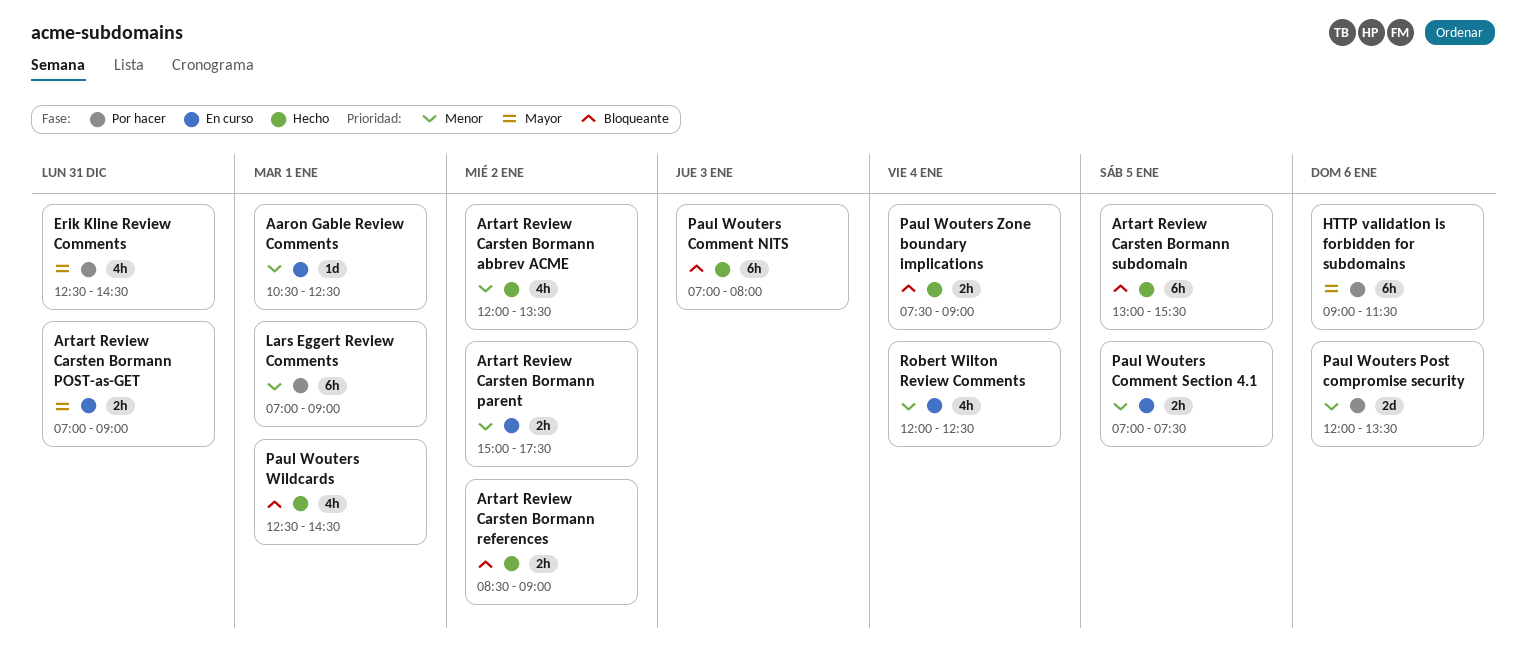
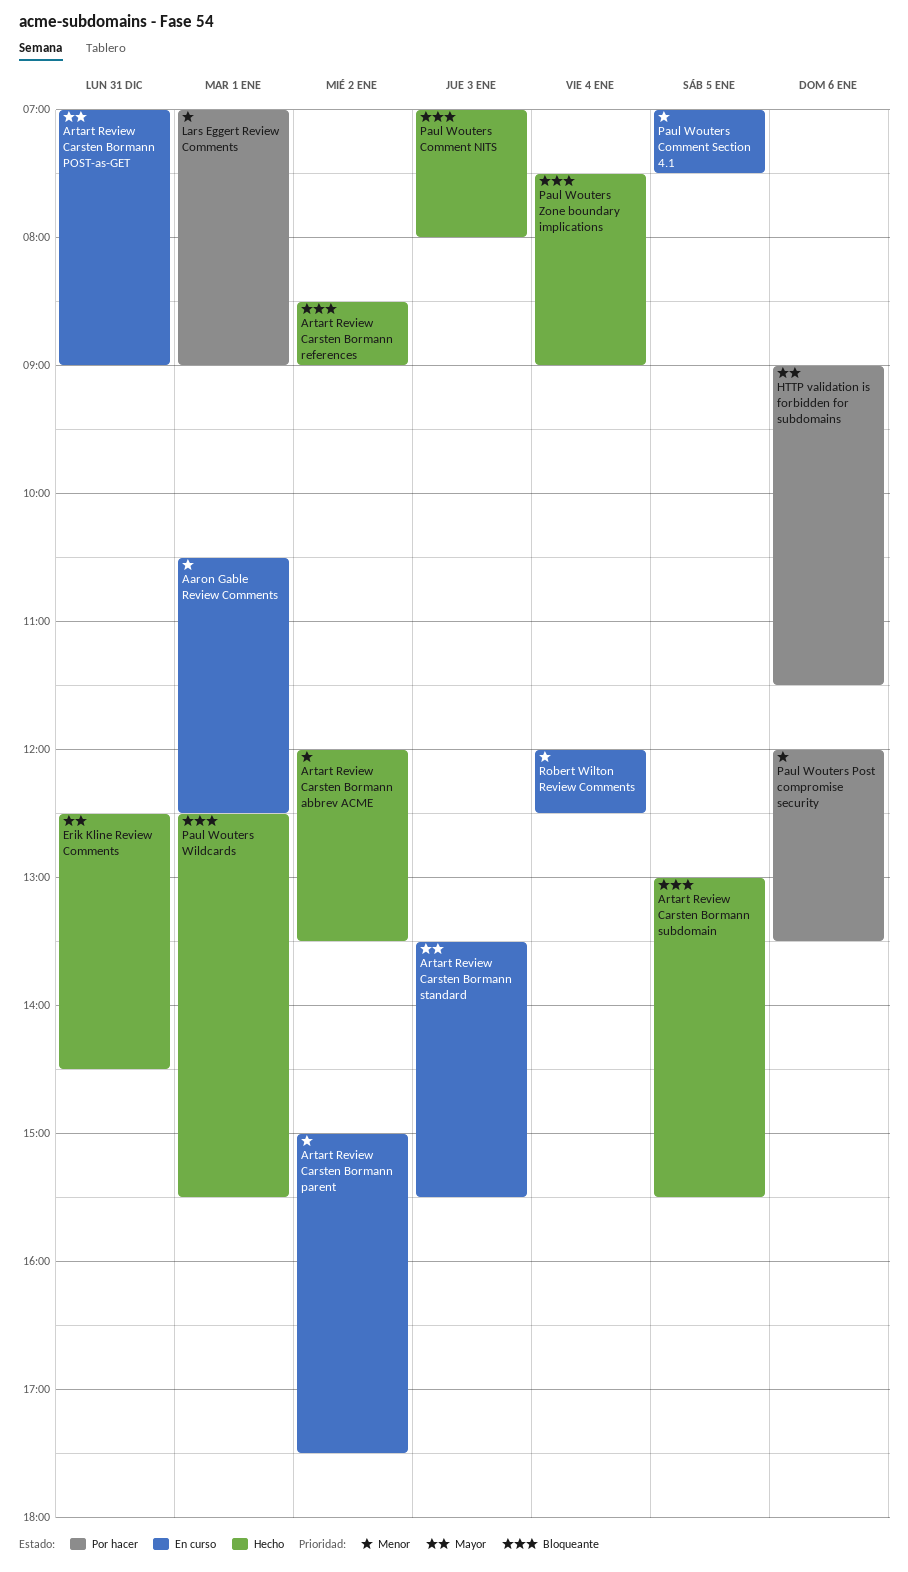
Artart Review Carsten Bormann standard: none -> present
Erik Kline Review Comments, status: Por hacer -> Hecho
Paul Wouters Wildcards, ends: 14:30 -> 15:30

